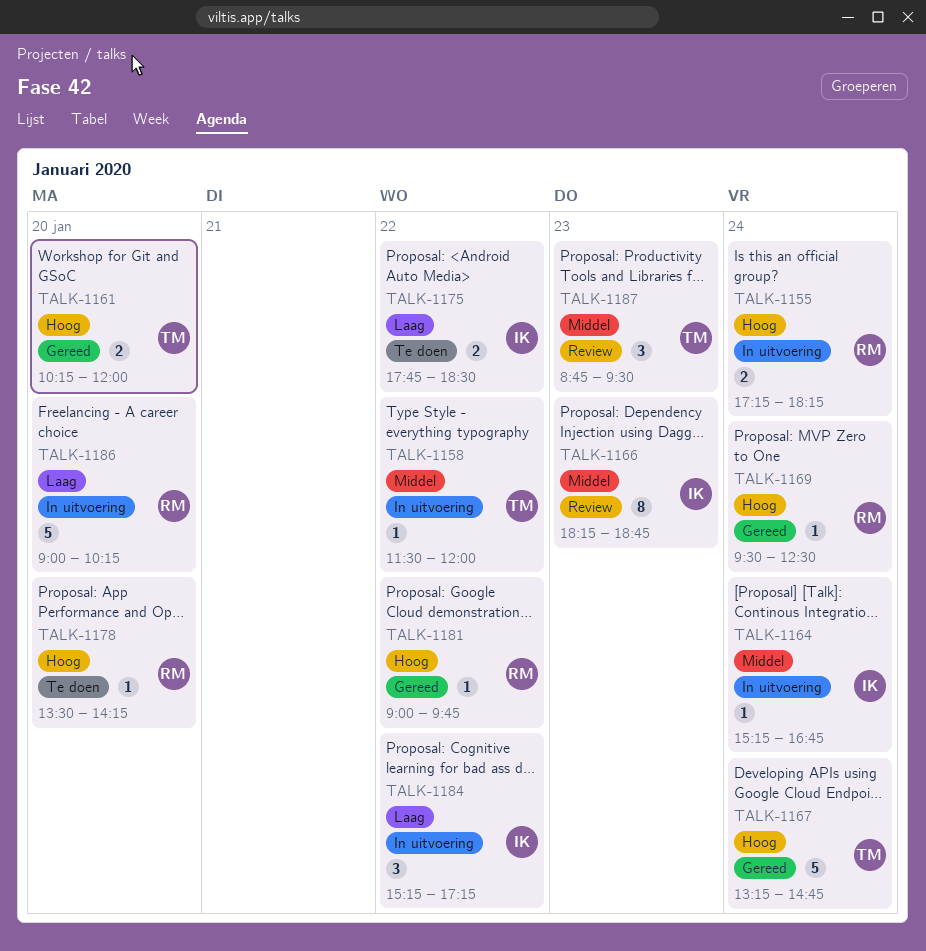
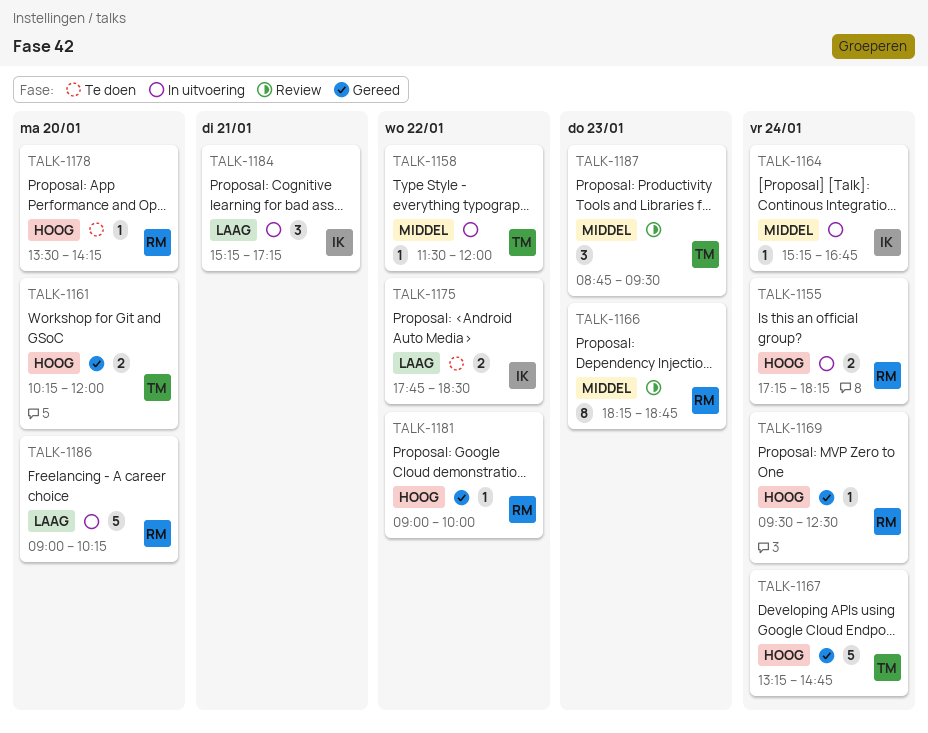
TALK-1166, owner: IK -> RM
TALK-1181, ends: 09:45 -> 10:00
TALK-1184, day: Jan 22 -> Jan 21

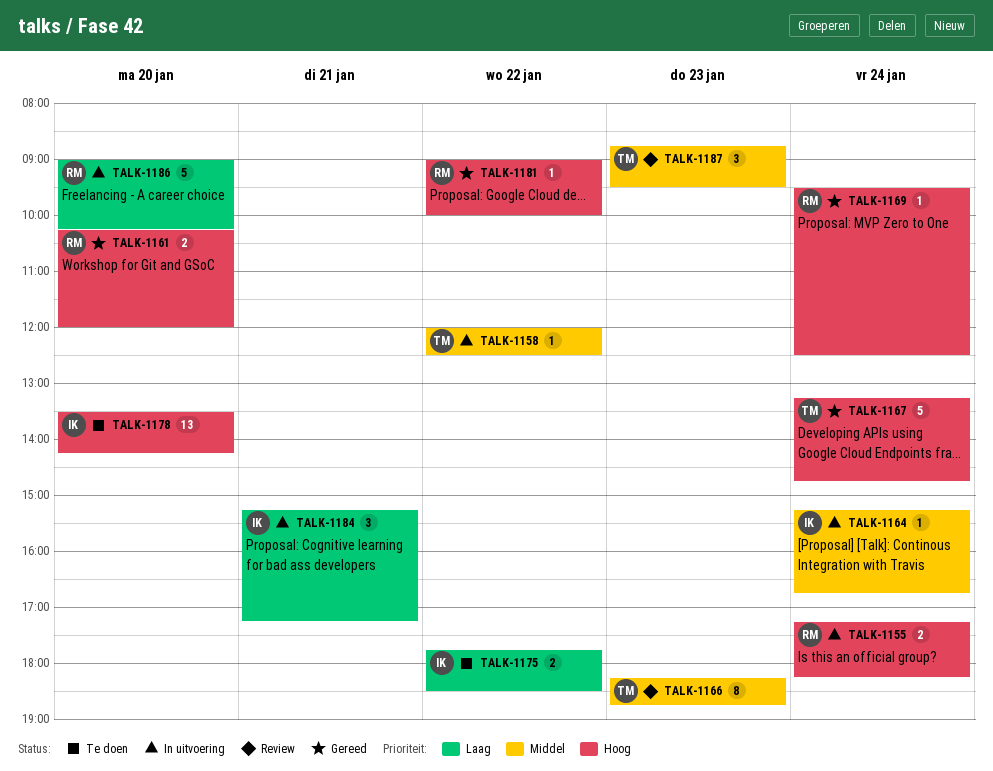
TALK-1158, begins: 11:30 -> 12:00
TALK-1158, ends: 12:00 -> 12:30
TALK-1161, owner: TM -> RM
TALK-1166, owner: RM -> TM
TALK-1178, owner: RM -> IK
TALK-1178, estimate: 1 -> 13

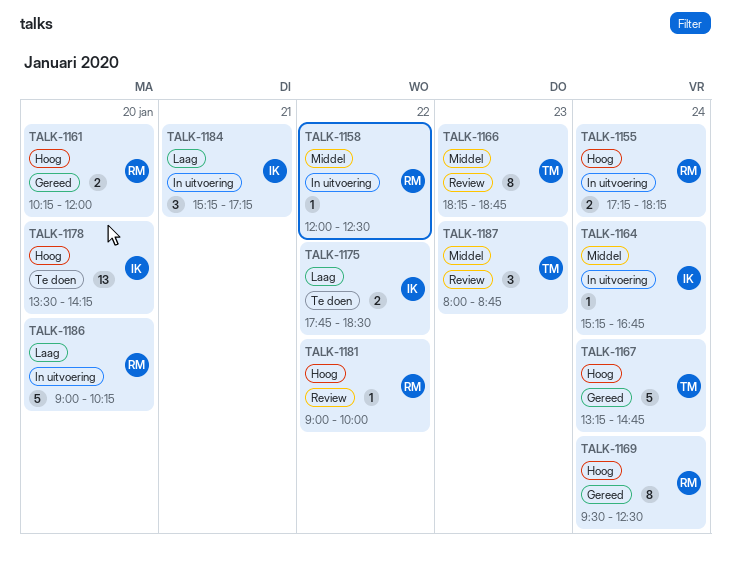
TALK-1158, owner: TM -> RM
TALK-1169, estimate: 1 -> 8
TALK-1181, status: Gereed -> Review
TALK-1187, begins: 08:45 -> 08:00
TALK-1187, ends: 09:30 -> 08:45

